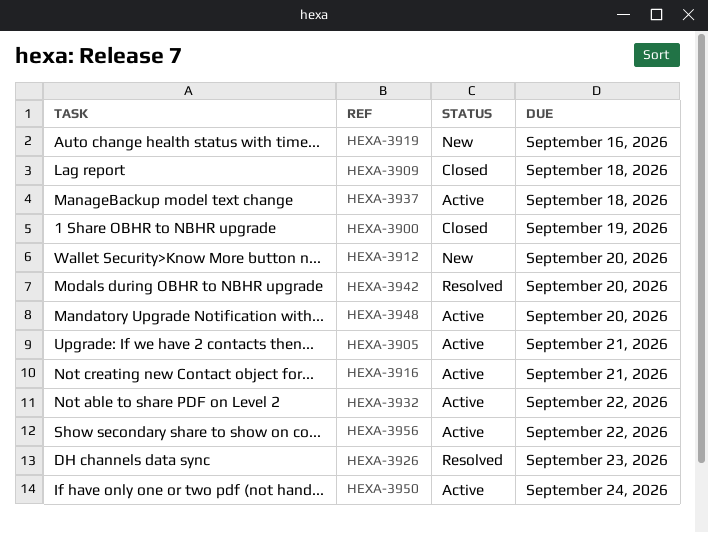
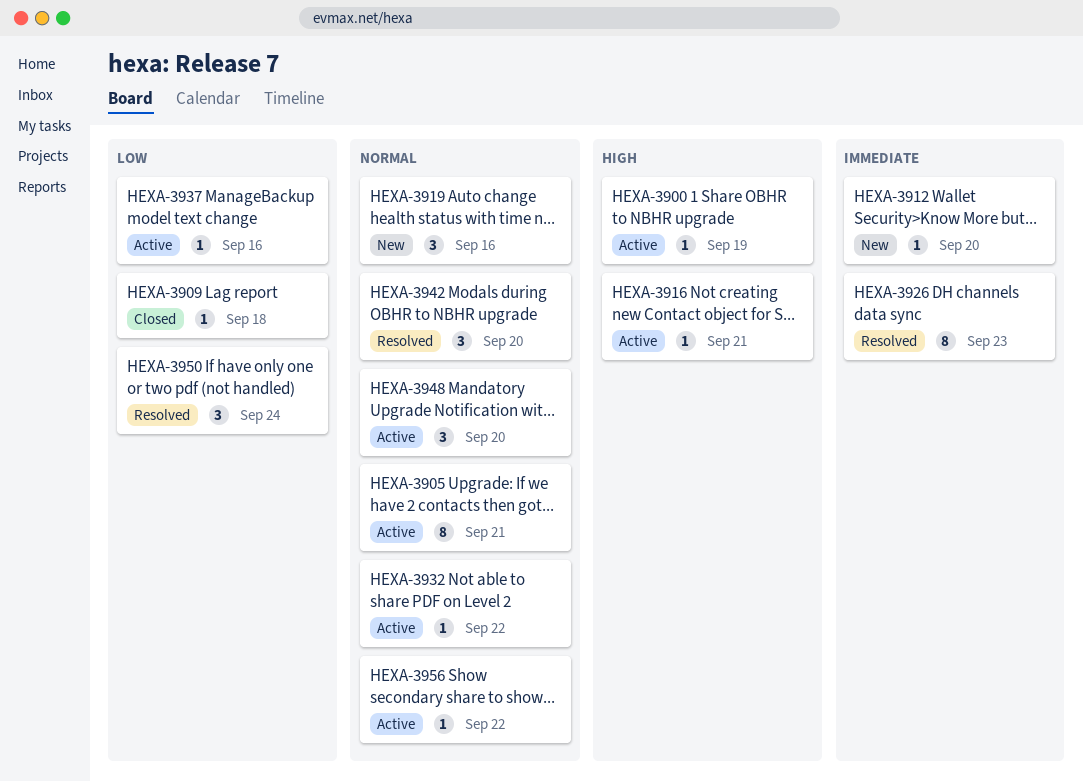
HEXA-3900, status: Closed -> Active
HEXA-3937, due: Sep 18 -> Sep 16
HEXA-3950, status: Active -> Resolved

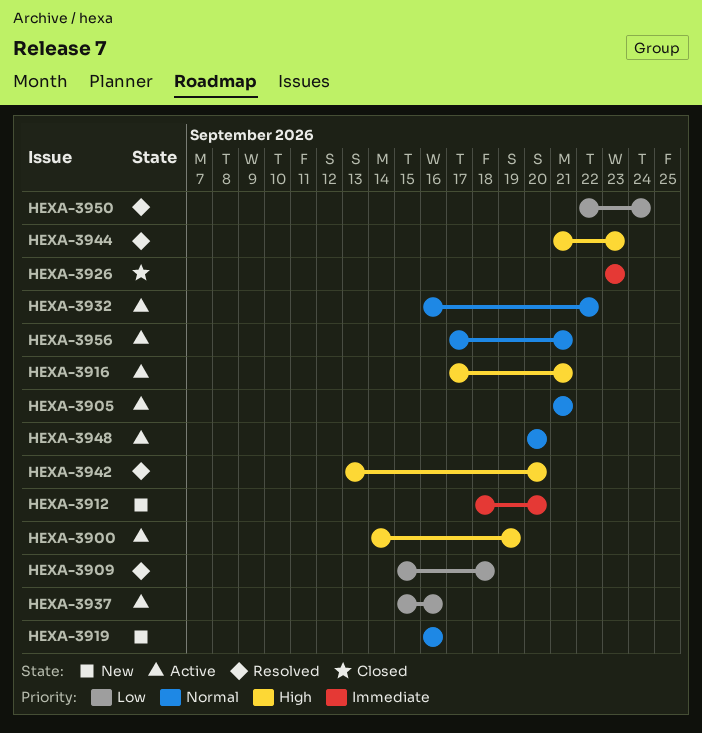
HEXA-3909, status: Closed -> Resolved
HEXA-3926, status: Resolved -> Closed
HEXA-3942, priority: Normal -> High
HEXA-3944: none -> present
HEXA-3956, due: Sep 22 -> Sep 21

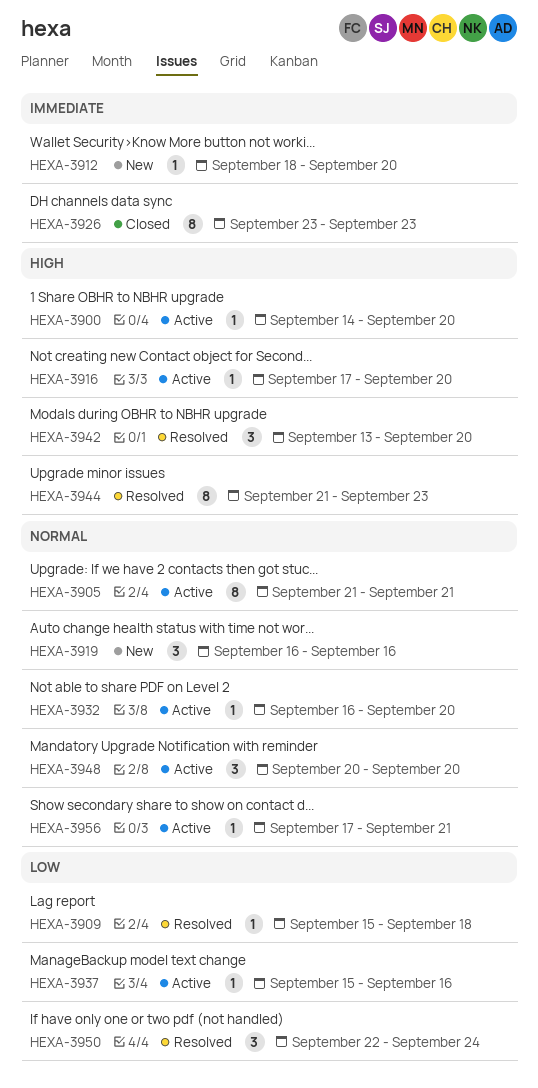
HEXA-3900, due: Sep 19 -> Sep 20
HEXA-3916, due: Sep 21 -> Sep 20
HEXA-3932, due: Sep 22 -> Sep 20

